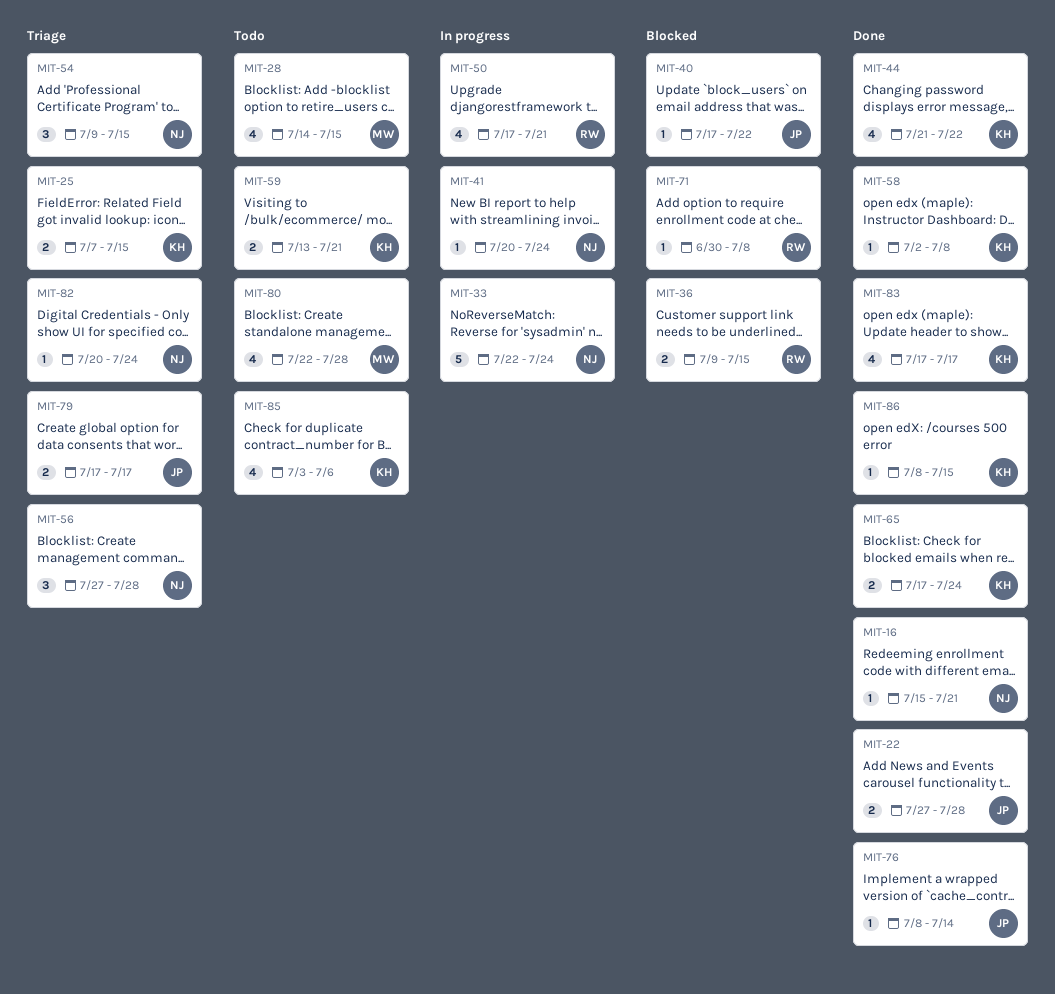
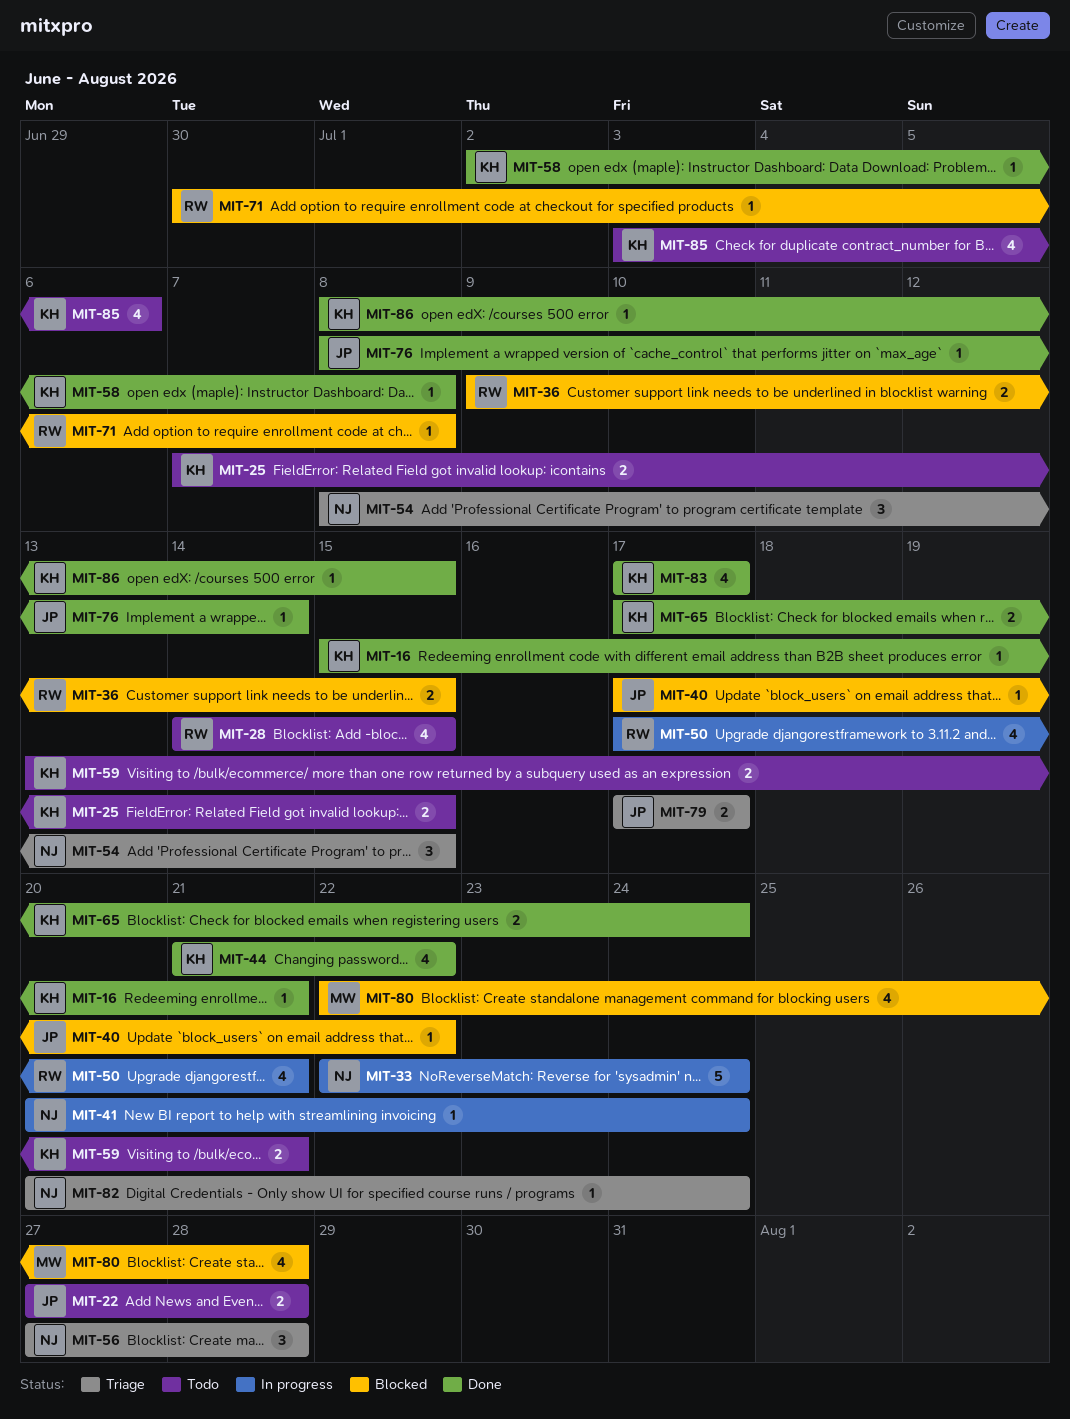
MIT-16, owner: NJ -> KH
MIT-22, status: Done -> Todo
MIT-25, status: Triage -> Todo
MIT-28, owner: MW -> RW
MIT-54, start: Jul 9 -> Jul 8
MIT-80, status: Todo -> Blocked

